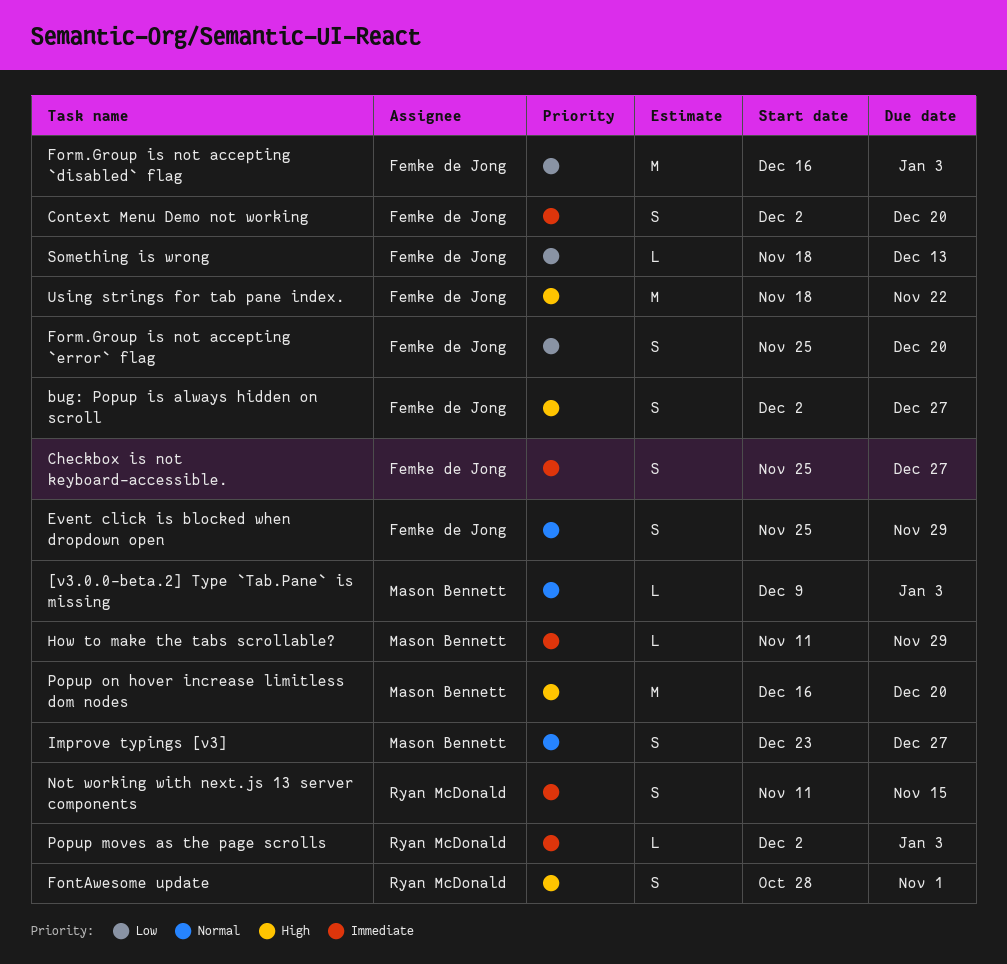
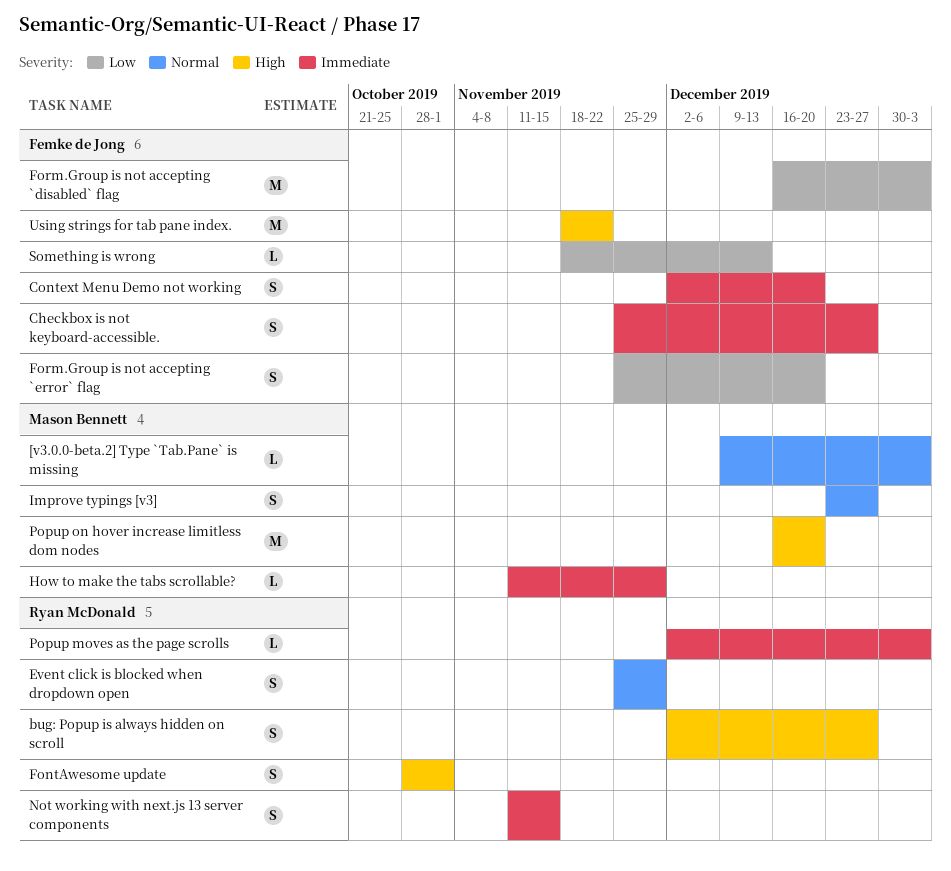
bug: Popup is always hidden on scroll, owner: Femke de Jong -> Ryan McDonald
Event click is blocked when dropdown open, owner: Femke de Jong -> Ryan McDonald

